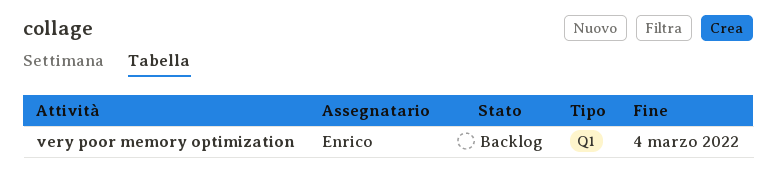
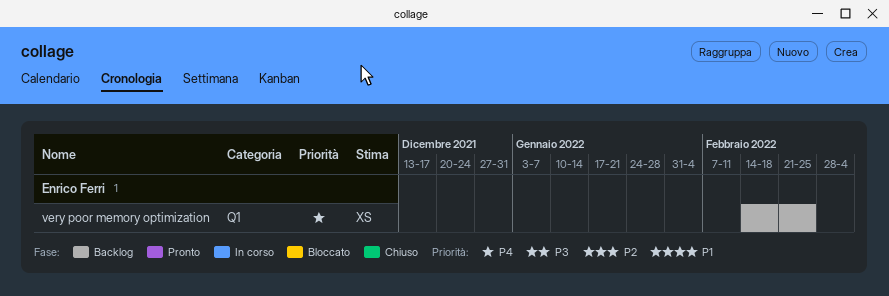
very poor memory optimization, due: Mar 4 -> Feb 25

